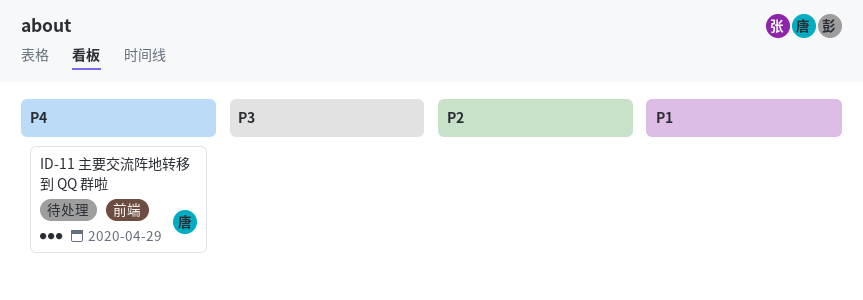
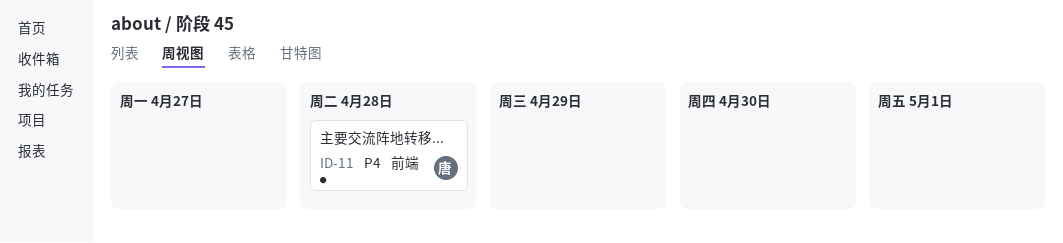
ID-11, estimate: 3 -> 1
ID-11, due: Apr 29 -> Apr 28

